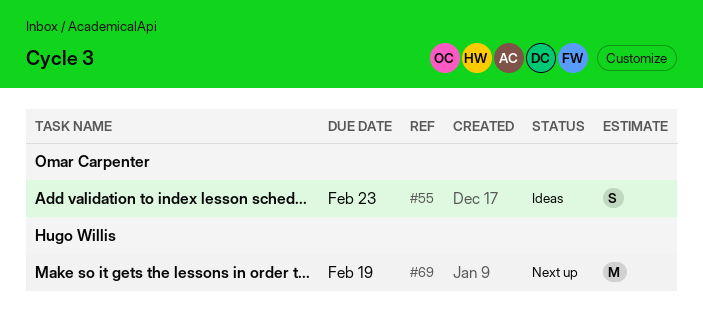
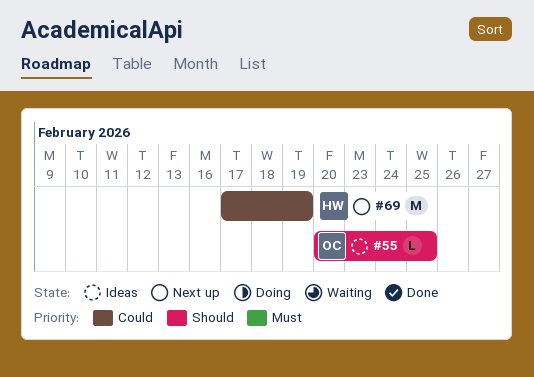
#55, estimate: S -> L
#55, due: Feb 23 -> Feb 25

